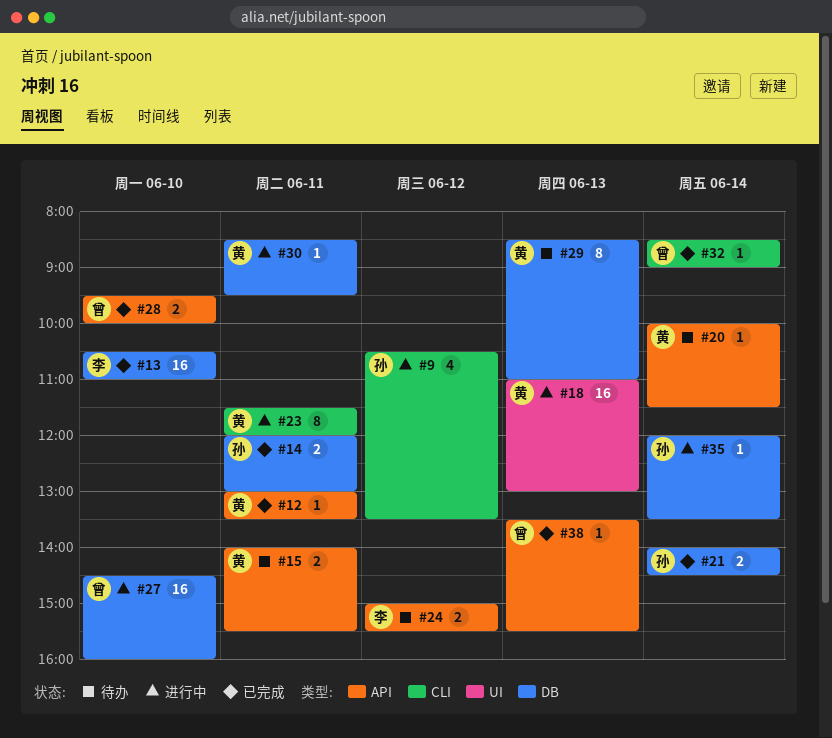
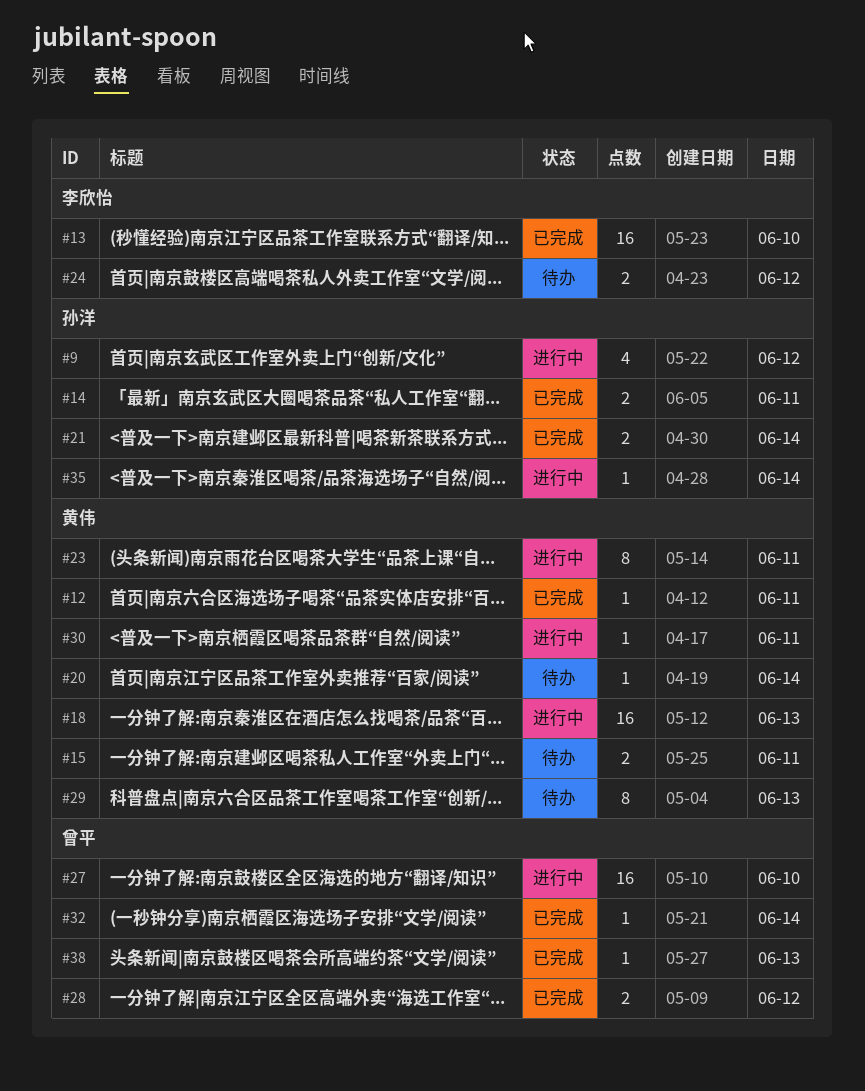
#28, day: Jun 10 -> Jun 12

